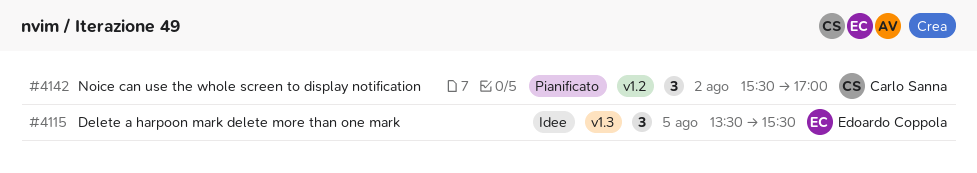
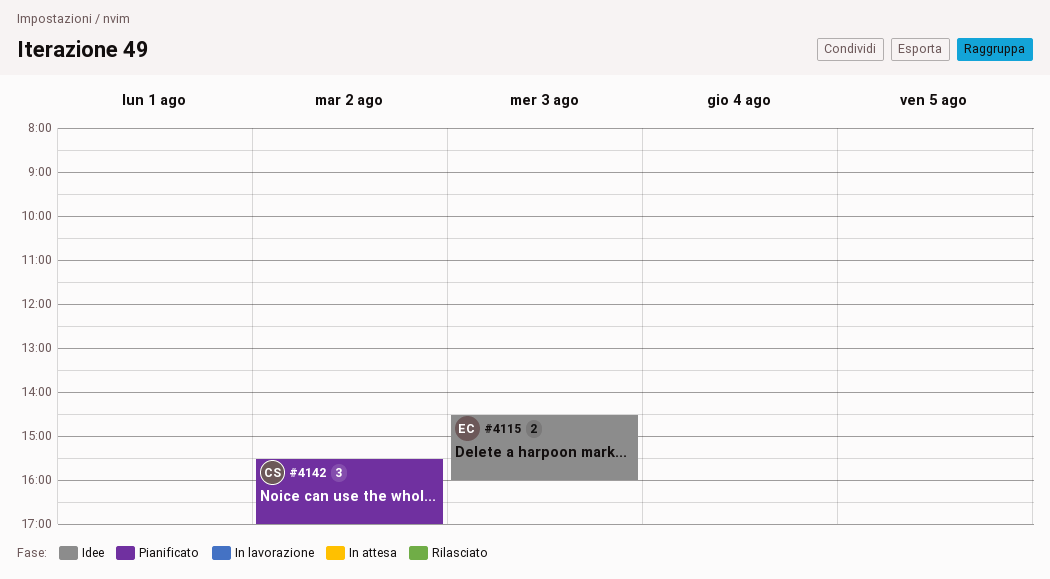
#4115, estimate: 3 -> 2
#4115, day: Aug 5 -> Aug 3
#4115, begins: 13:30 -> 14:30
#4115, ends: 15:30 -> 16:00

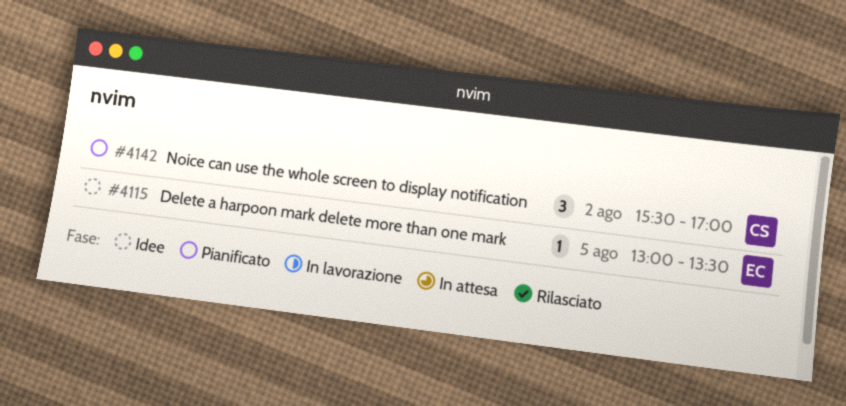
#4115, estimate: 2 -> 1
#4115, day: Aug 3 -> Aug 5
#4115, begins: 14:30 -> 13:00
#4115, ends: 16:00 -> 13:30

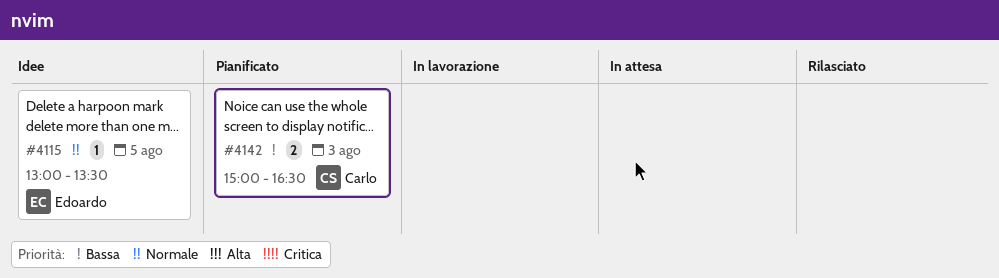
#4142, estimate: 3 -> 2
#4142, day: Aug 2 -> Aug 3
#4142, begins: 15:30 -> 15:00
#4142, ends: 17:00 -> 16:30

